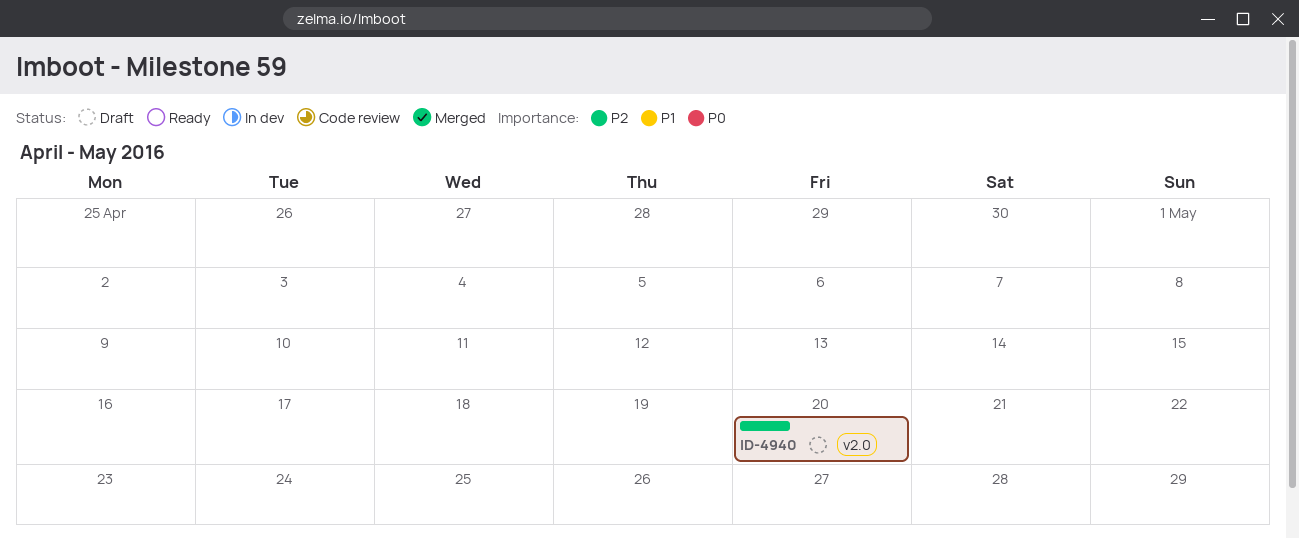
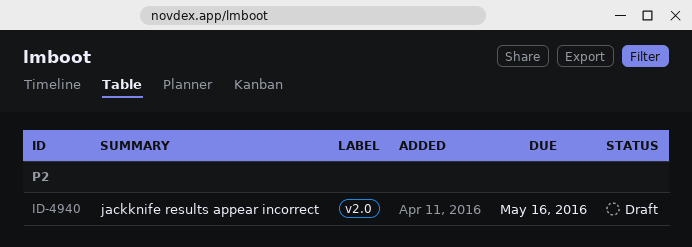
ID-4940, due: May 20 -> May 16

